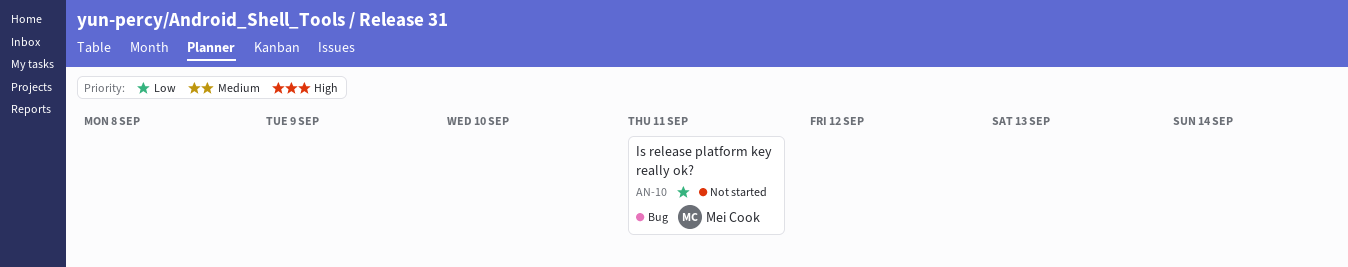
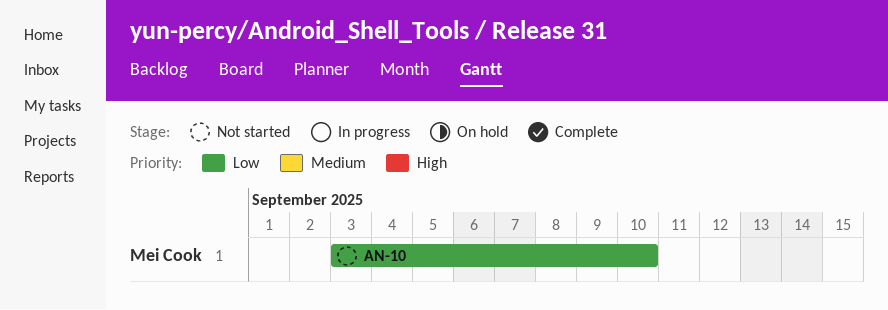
AN-10, due: Sep 11 -> Sep 10

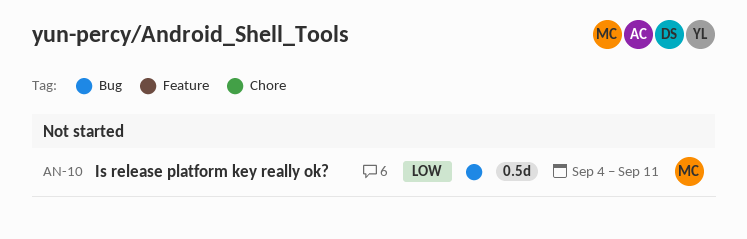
AN-10, start: Sep 3 -> Sep 4
AN-10, due: Sep 10 -> Sep 11

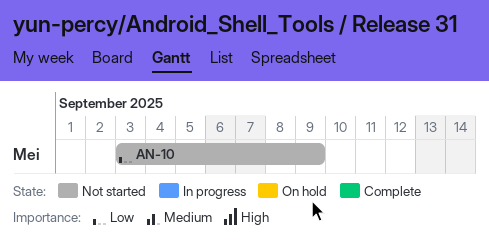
AN-10, start: Sep 4 -> Sep 3
AN-10, due: Sep 11 -> Sep 9

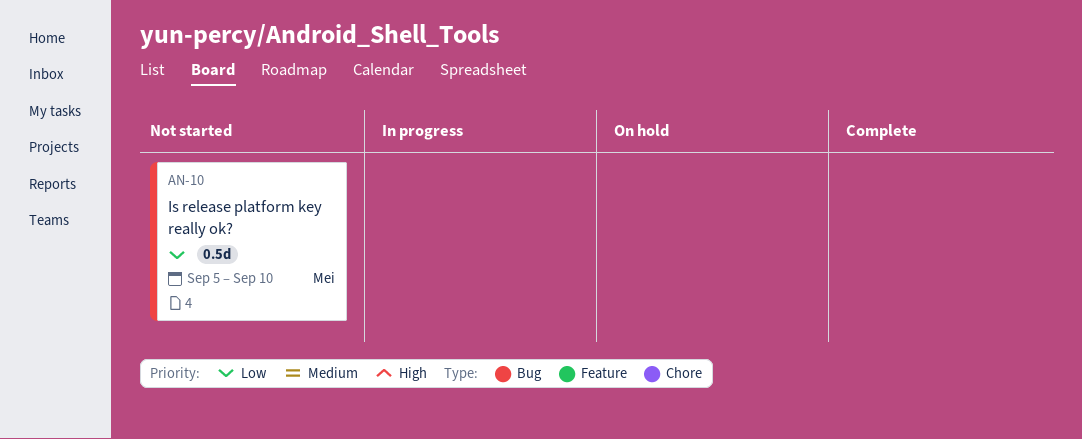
AN-10, start: Sep 3 -> Sep 5
AN-10, due: Sep 9 -> Sep 10

